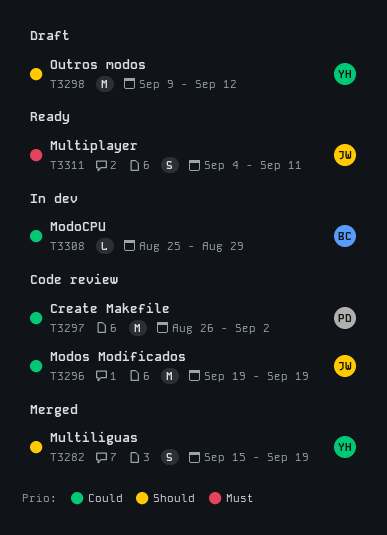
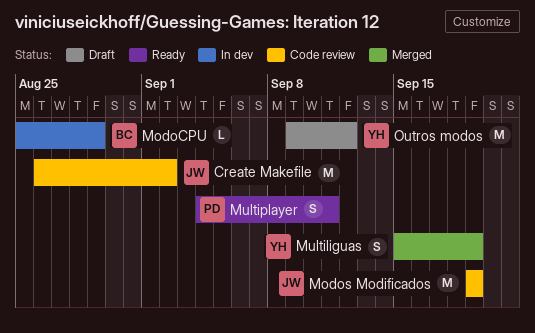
Create Makefile, owner: PD -> JW
Multiplayer, owner: JW -> PD

